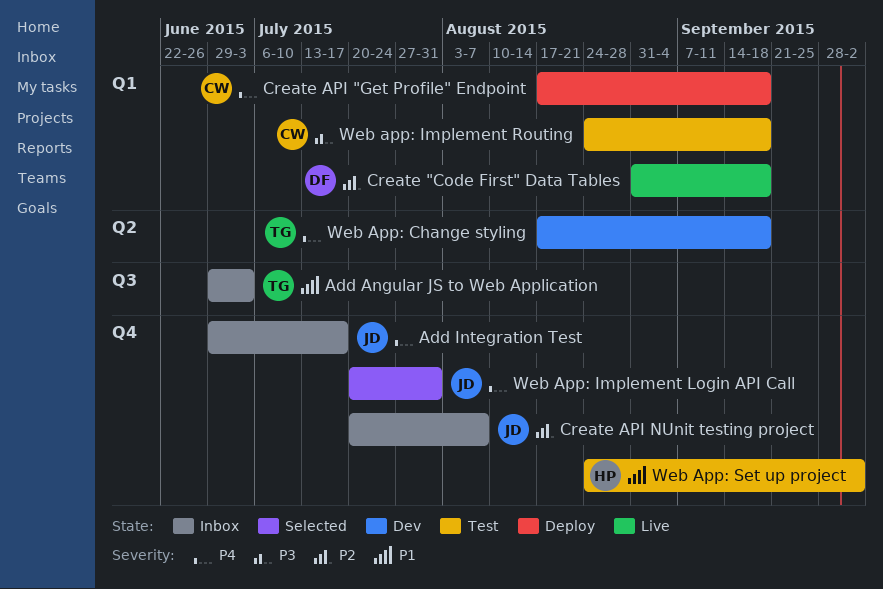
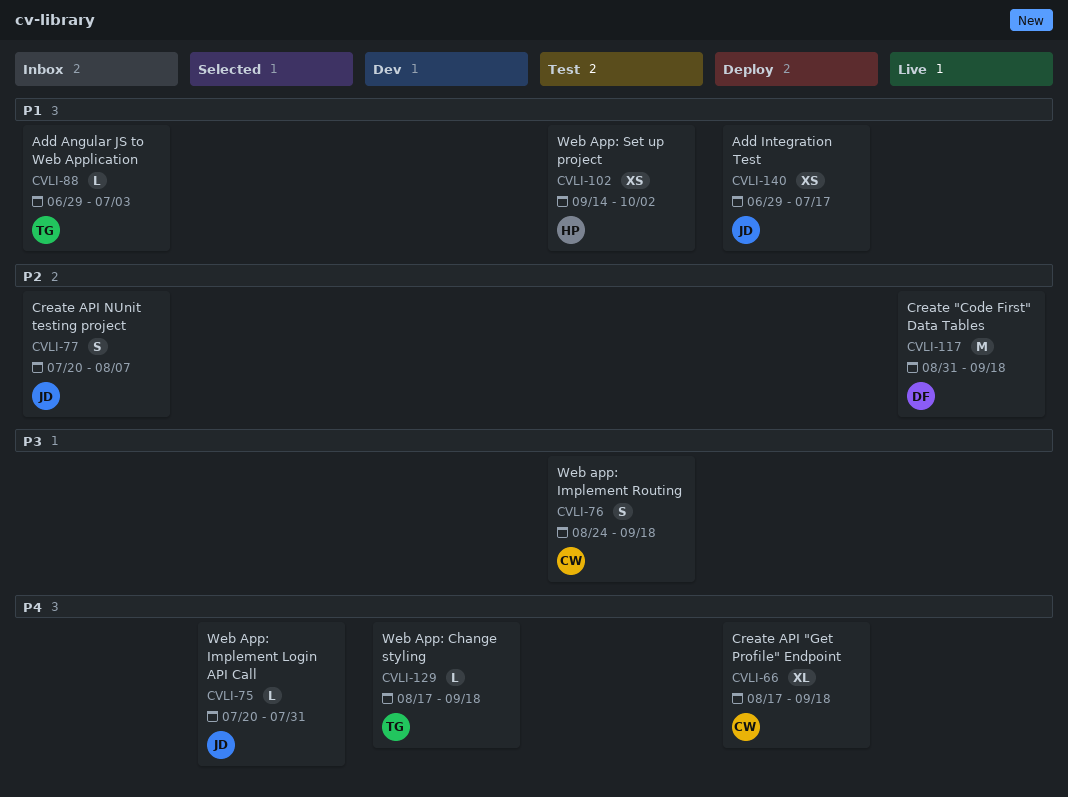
Add Integration Test, status: Inbox -> Deploy
Add Integration Test, priority: P4 -> P1
Web App: Set up project, start: Aug 24 -> Sep 14

